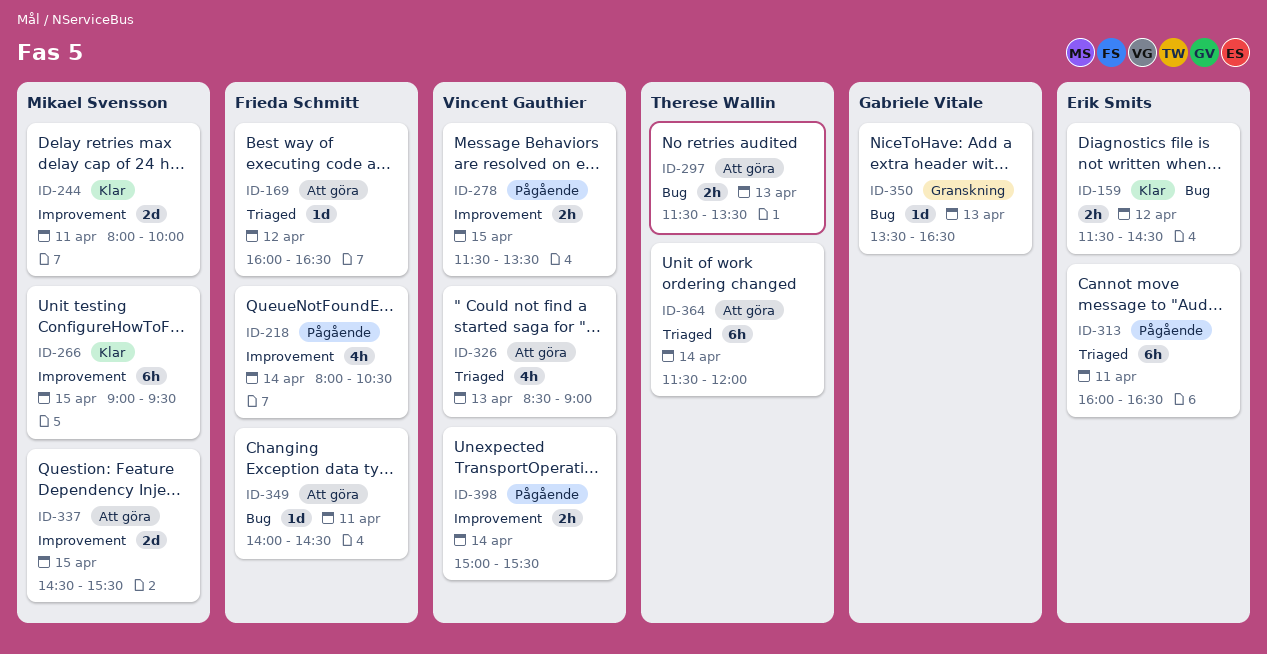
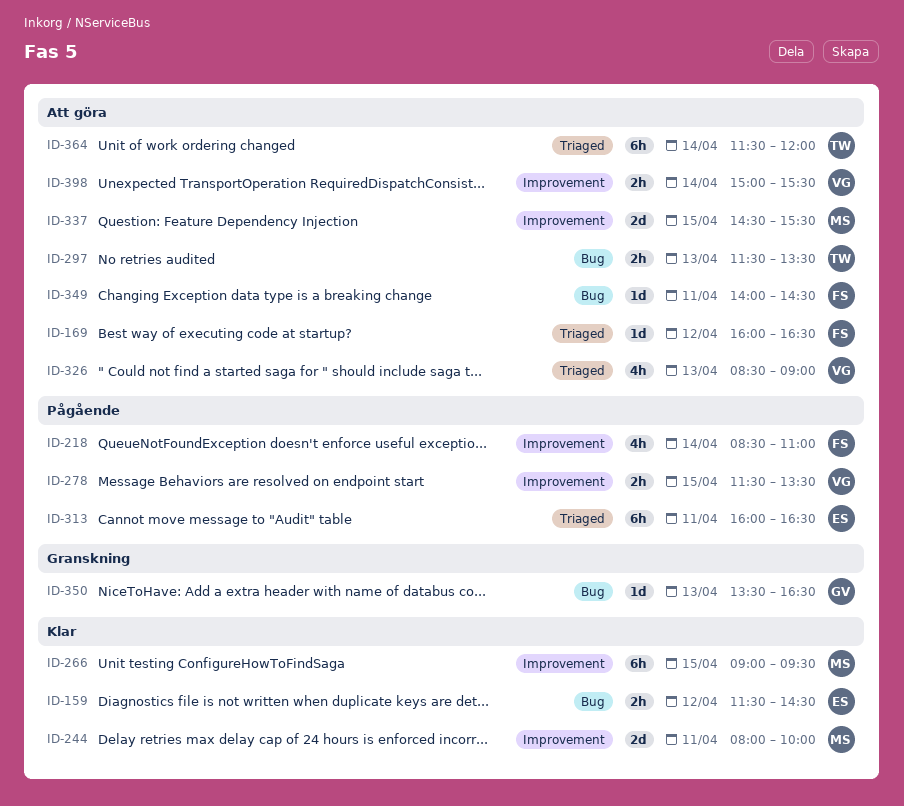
ID-218, begins: 08:00 -> 08:30
ID-218, ends: 10:30 -> 11:00
ID-398, status: Pågående -> Att göra

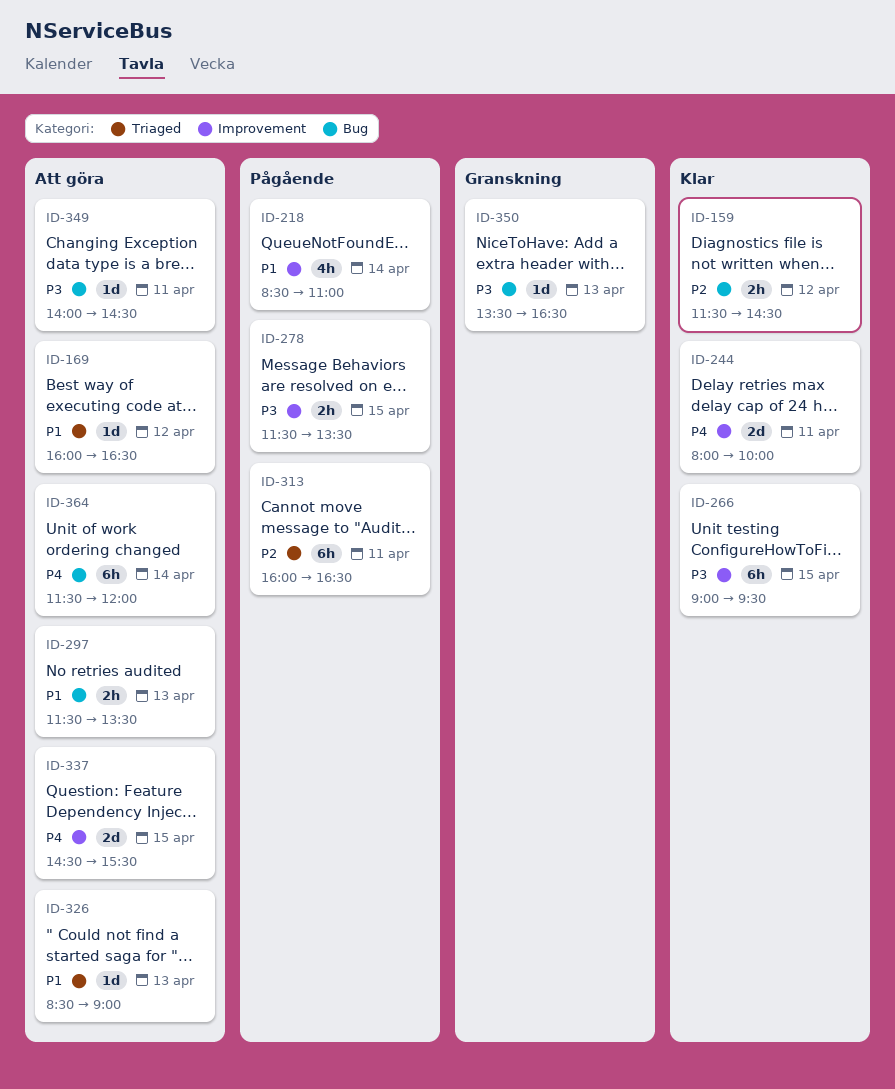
ID-326, estimate: 4h -> 1d
ID-364, label: Triaged -> Bug
ID-398: present -> none

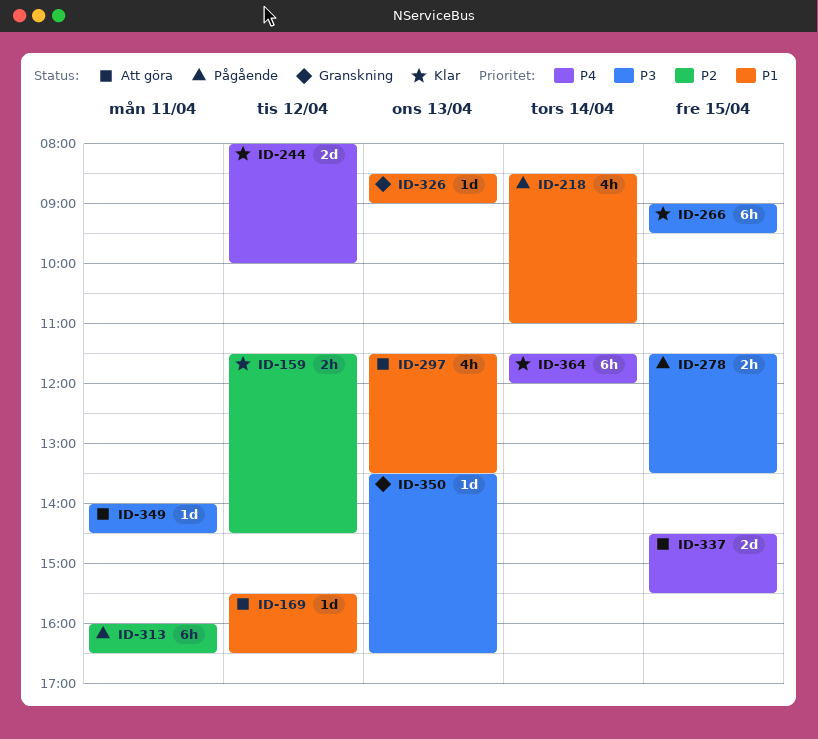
ID-169, begins: 16:00 -> 15:30
ID-244, day: Apr 11 -> Apr 12
ID-297, estimate: 2h -> 4h
ID-326, status: Att göra -> Granskning
ID-364, status: Att göra -> Klar

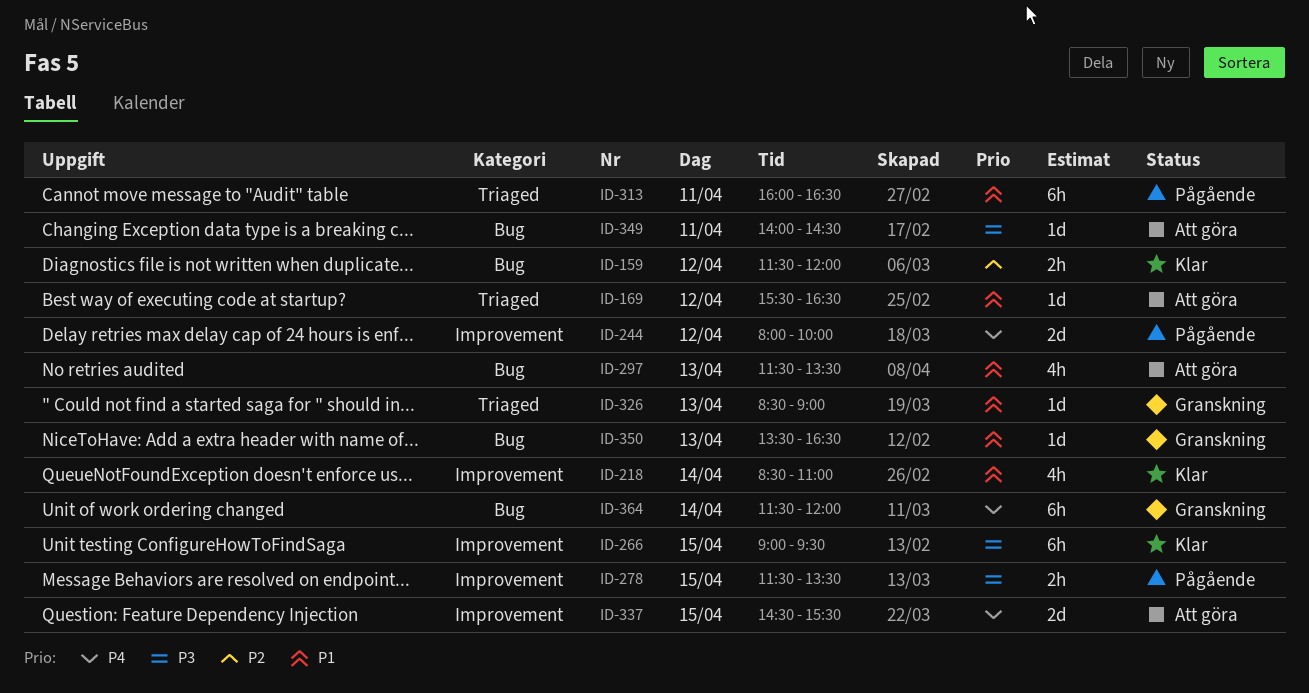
ID-159, ends: 14:30 -> 12:00
ID-218, status: Pågående -> Klar
ID-244, status: Klar -> Pågående
ID-313, priority: P2 -> P1
ID-350, priority: P3 -> P1
ID-364, status: Klar -> Granskning

